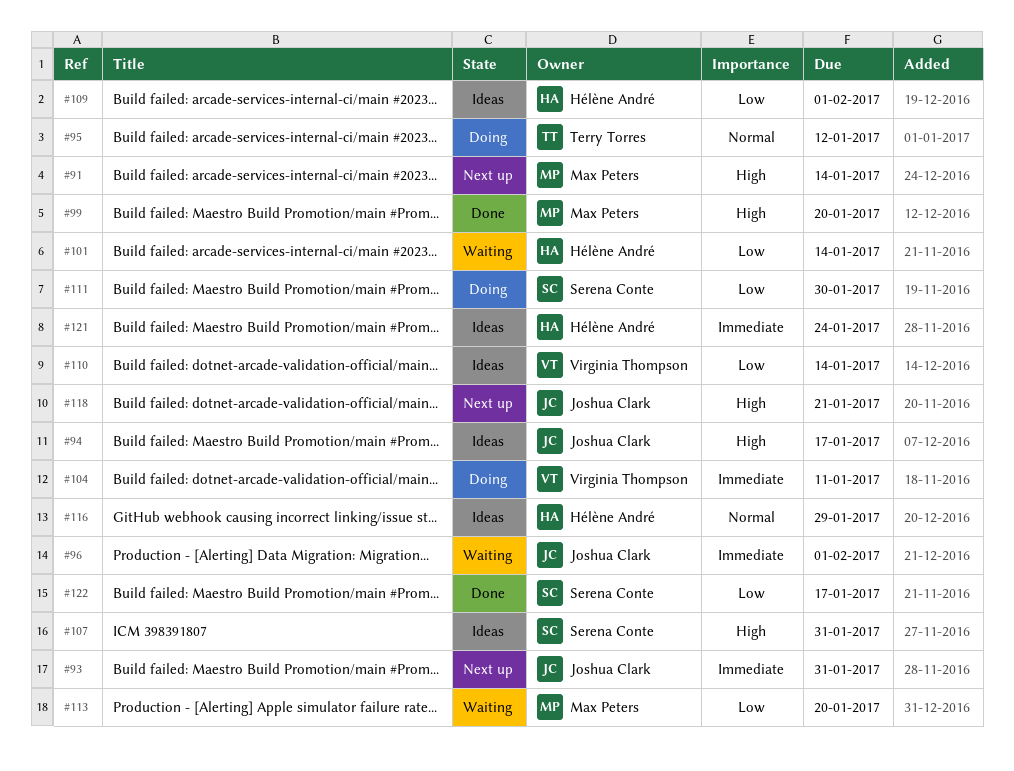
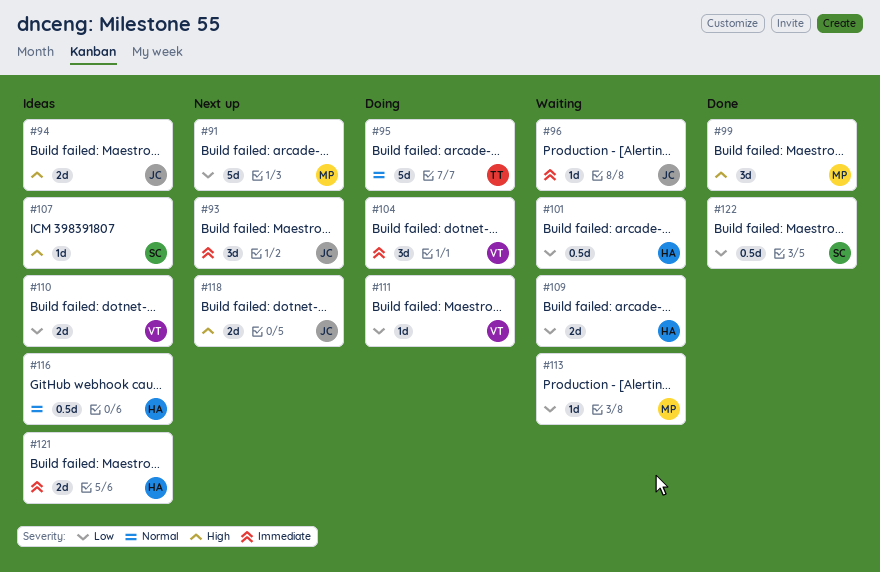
#91, priority: High -> Low
#109, status: Ideas -> Waiting
#111, owner: Serena Conte -> Virginia Thompson

